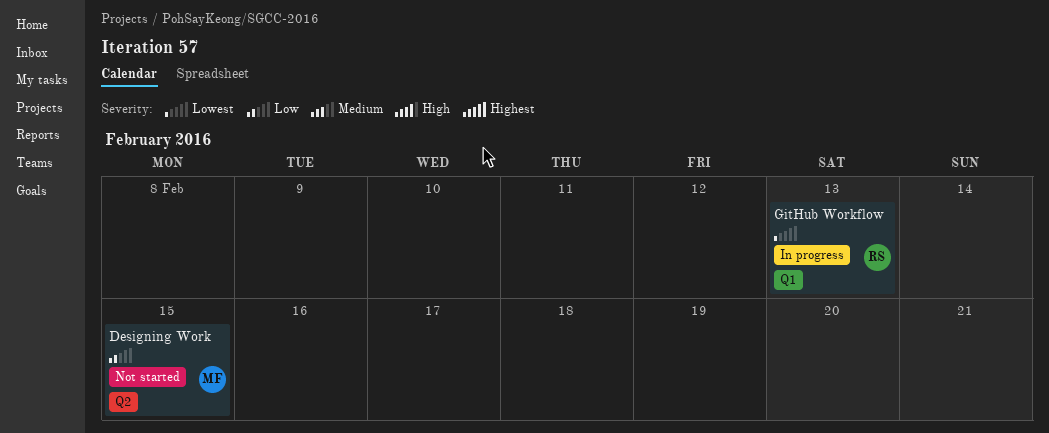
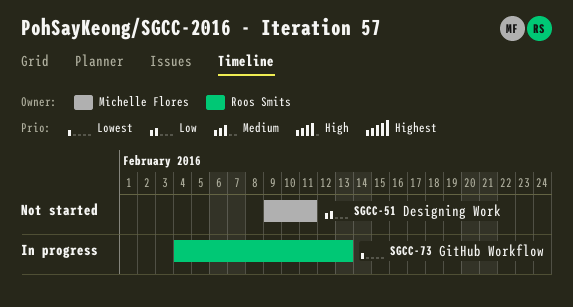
Designing Work, due: Feb 15 -> Feb 11

